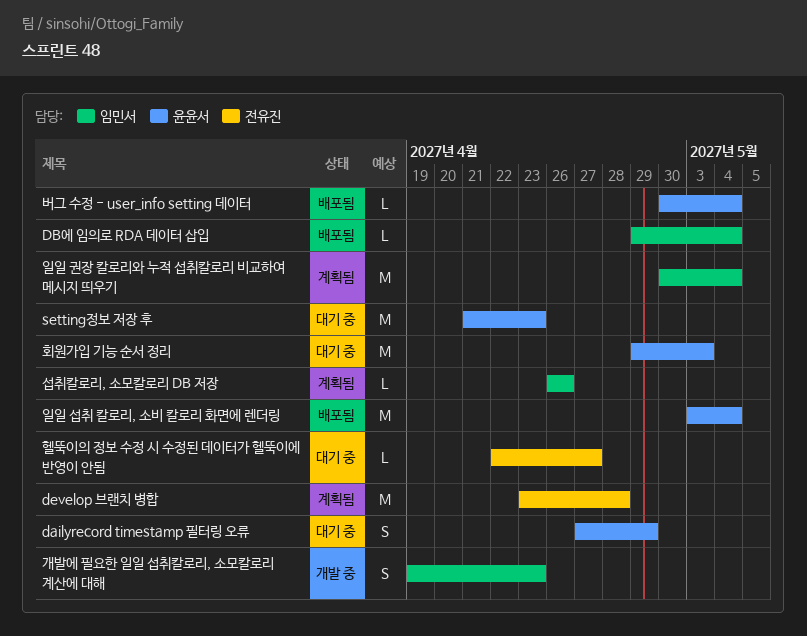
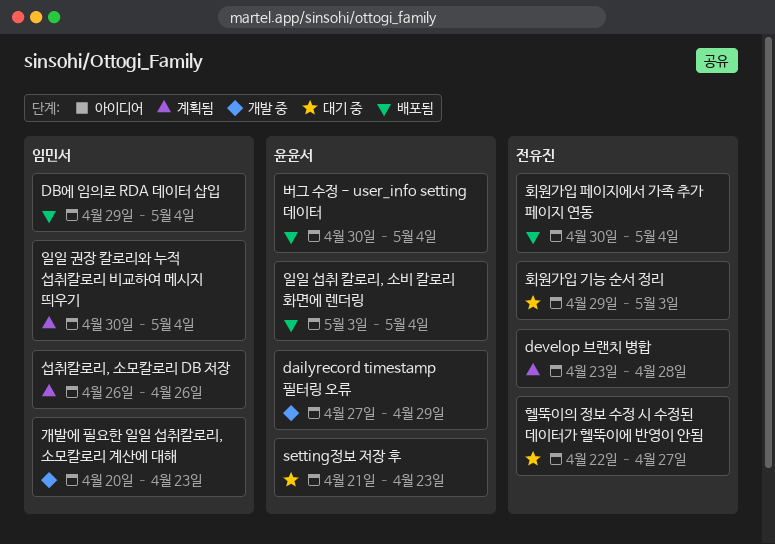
dailyrecord timestamp 필터링 오류, status: 대기 중 -> 개발 중
개발에 필요한 일일 섭취칼로리, 소모칼로리 계산에 대해, start: Apr 19 -> Apr 20
회원가입 기능 순서 정리, owner: 윤윤서 -> 전유진
회원가입 페이지에서 가족 추가 페이지 연동: none -> present

